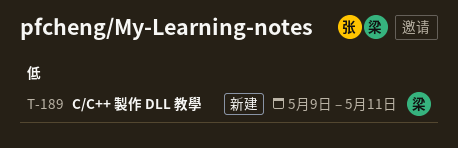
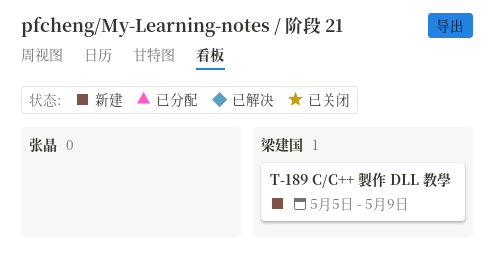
T-189, start: May 9 -> May 5
T-189, due: May 11 -> May 9

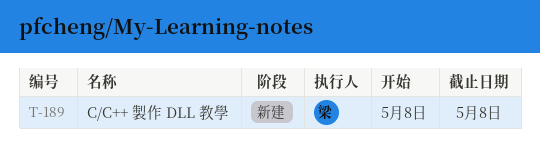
T-189, start: May 5 -> May 8
T-189, due: May 9 -> May 8

